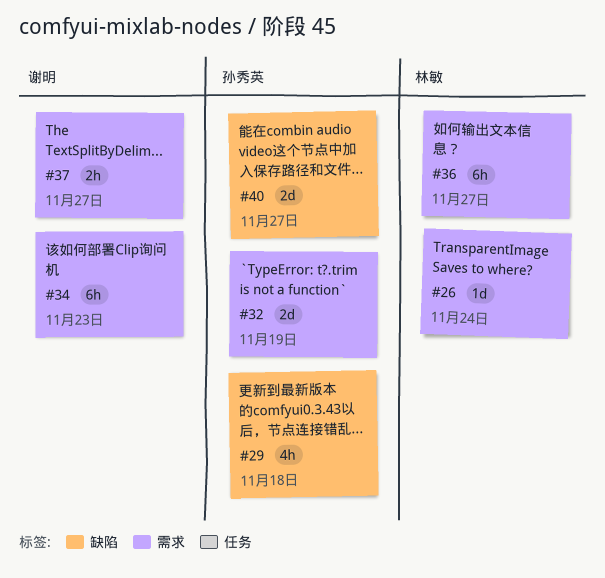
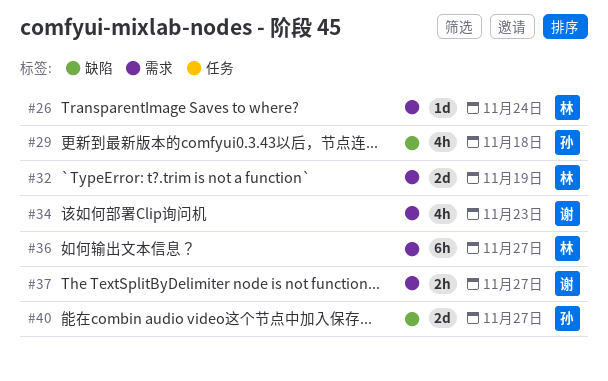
#32, owner: 孙秀英 -> 林敏
#34, estimate: 6h -> 4h

